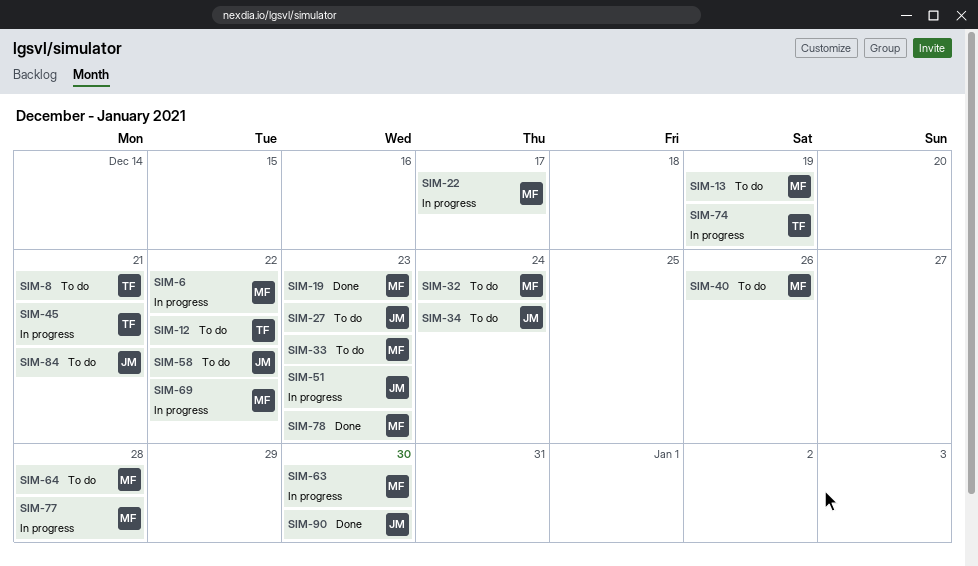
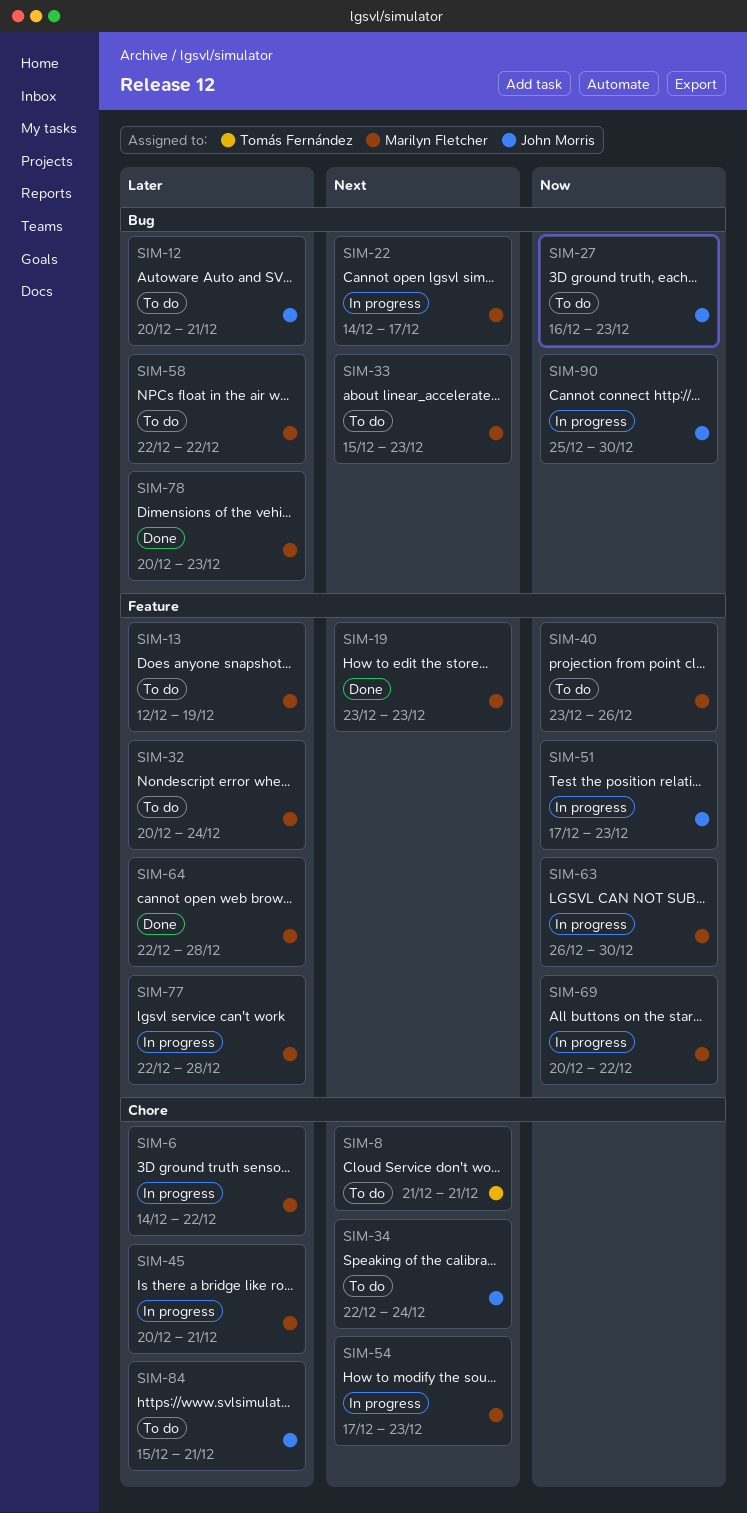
SIM-12, owner: Tomás Fernández -> John Morris
SIM-12, due: Dec 22 -> Dec 21
SIM-45, owner: Tomás Fernández -> Marilyn Fletcher
SIM-54: none -> present
SIM-58, owner: John Morris -> Marilyn Fletcher
SIM-64, status: To do -> Done
SIM-74: present -> none
SIM-90, status: Done -> In progress

